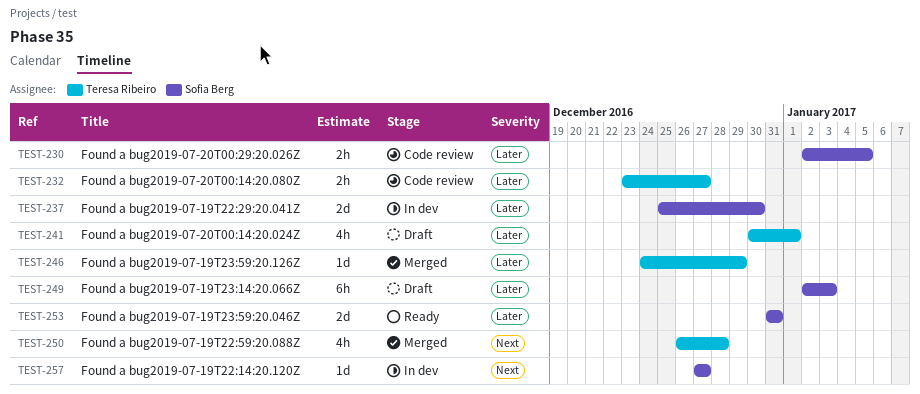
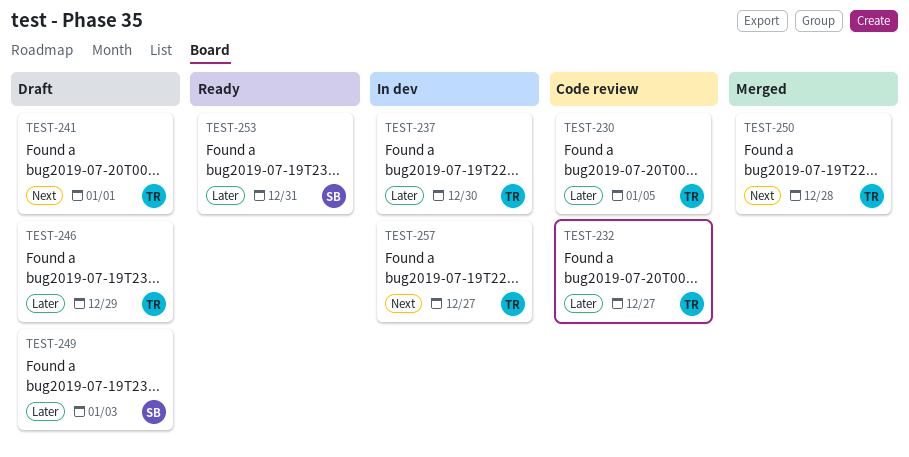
TEST-230, owner: Sofia Berg -> Teresa Ribeiro
TEST-237, owner: Sofia Berg -> Teresa Ribeiro
TEST-241, priority: Later -> Next
TEST-246, status: Merged -> Draft
TEST-257, owner: Sofia Berg -> Teresa Ribeiro

